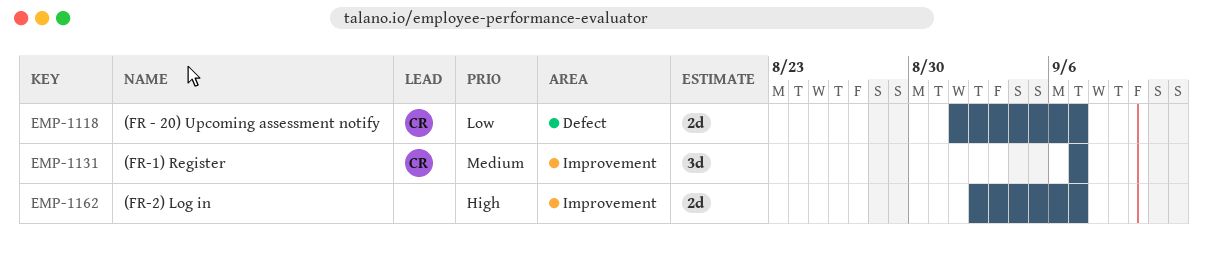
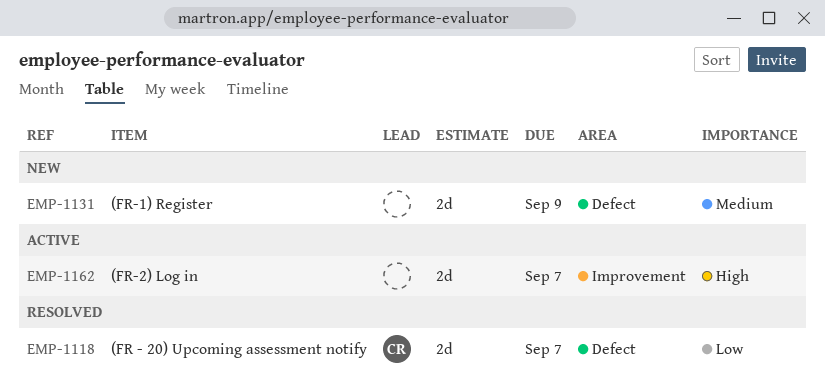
EMP-1131, owner: CR -> none
EMP-1131, label: Improvement -> Defect
EMP-1131, estimate: 3d -> 2d
EMP-1131, due: Sep 7 -> Sep 9

